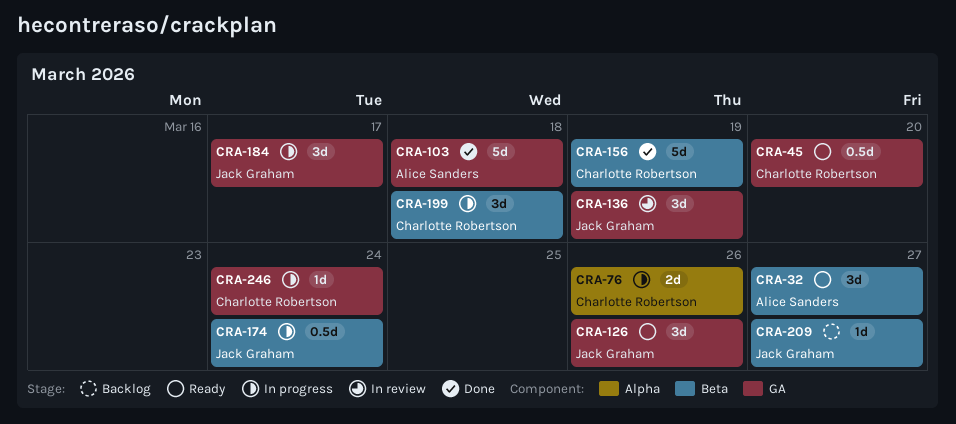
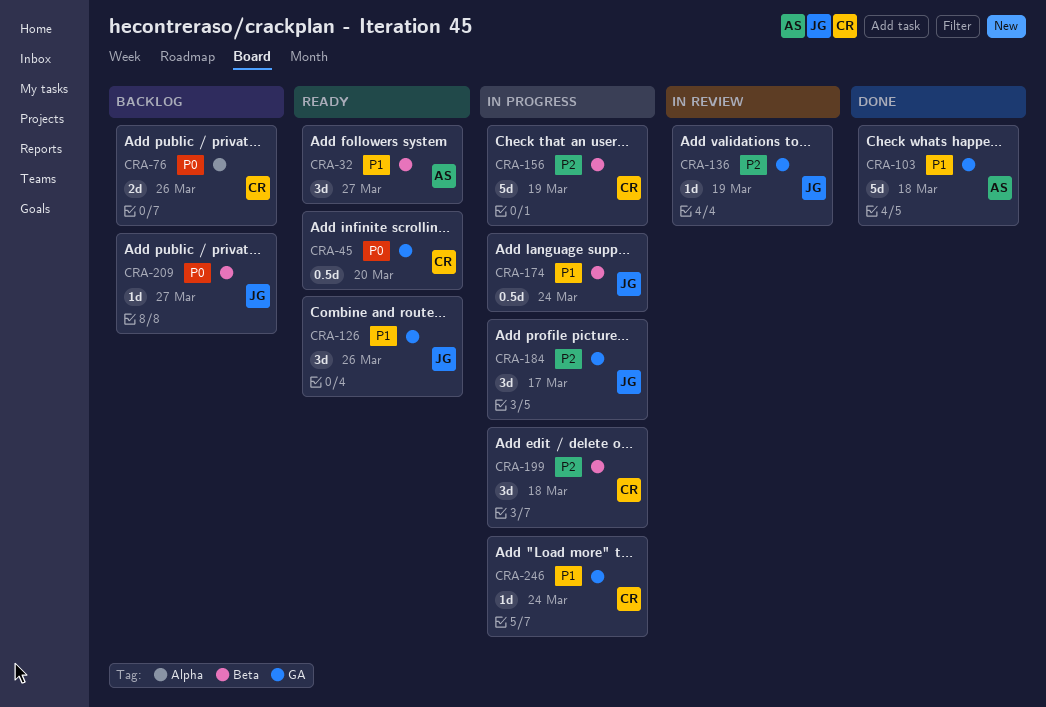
CRA-76, status: In progress -> Backlog
CRA-136, estimate: 3d -> 1d
CRA-156, status: Done -> In progress

